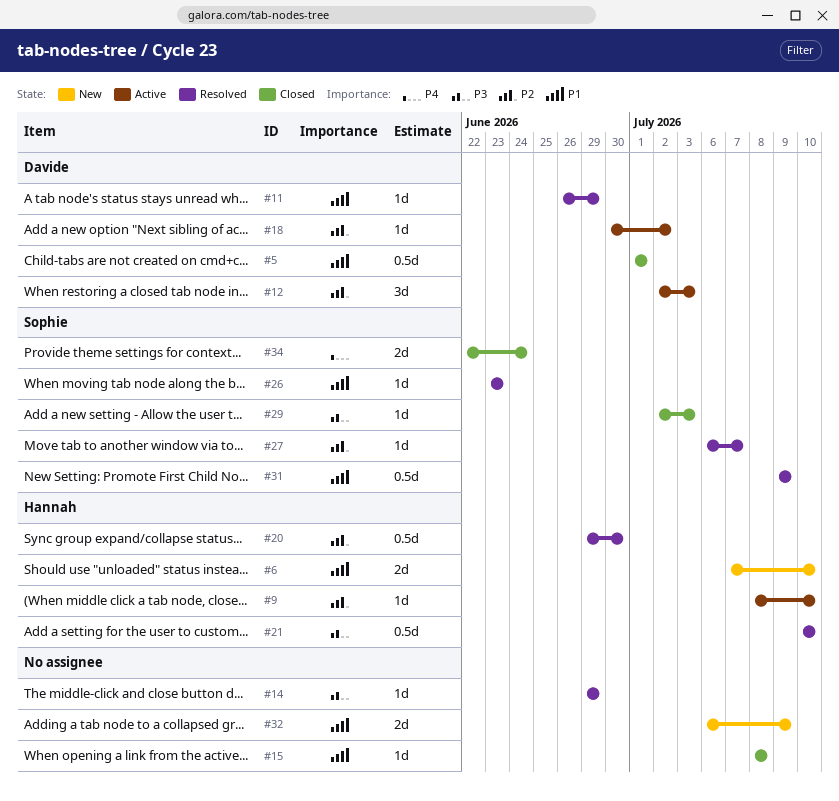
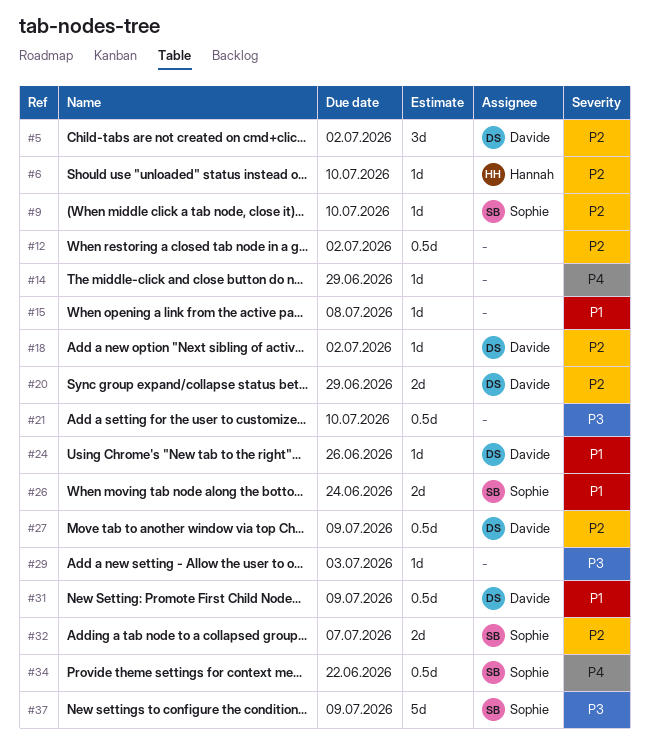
#5, priority: P1 -> P2
#5, estimate: 0.5d -> 3d
#5, due: Jul 1 -> Jul 2
#6, priority: P1 -> P2
#6, estimate: 2d -> 1d
#9, owner: Hannah -> Sophie
#11: present -> none
#12, owner: Davide -> none
#12, estimate: 3d -> 0.5d
#12, due: Jul 3 -> Jul 2
#14, priority: P3 -> P4
#20, owner: Hannah -> Davide
#20, estimate: 0.5d -> 2d
#20, due: Jun 30 -> Jun 29
#21, owner: Hannah -> none
#24: none -> present
#26, estimate: 1d -> 2d
#26, due: Jun 23 -> Jun 24
#27, owner: Sophie -> Davide
#27, estimate: 1d -> 0.5d
#27, due: Jul 7 -> Jul 9
#29, owner: Sophie -> none
#31, owner: Sophie -> Davide
#32, owner: none -> Sophie
#32, priority: P1 -> P2
#32, due: Jul 9 -> Jul 7
#34, estimate: 2d -> 0.5d
#34, due: Jun 24 -> Jun 22
#37: none -> present

